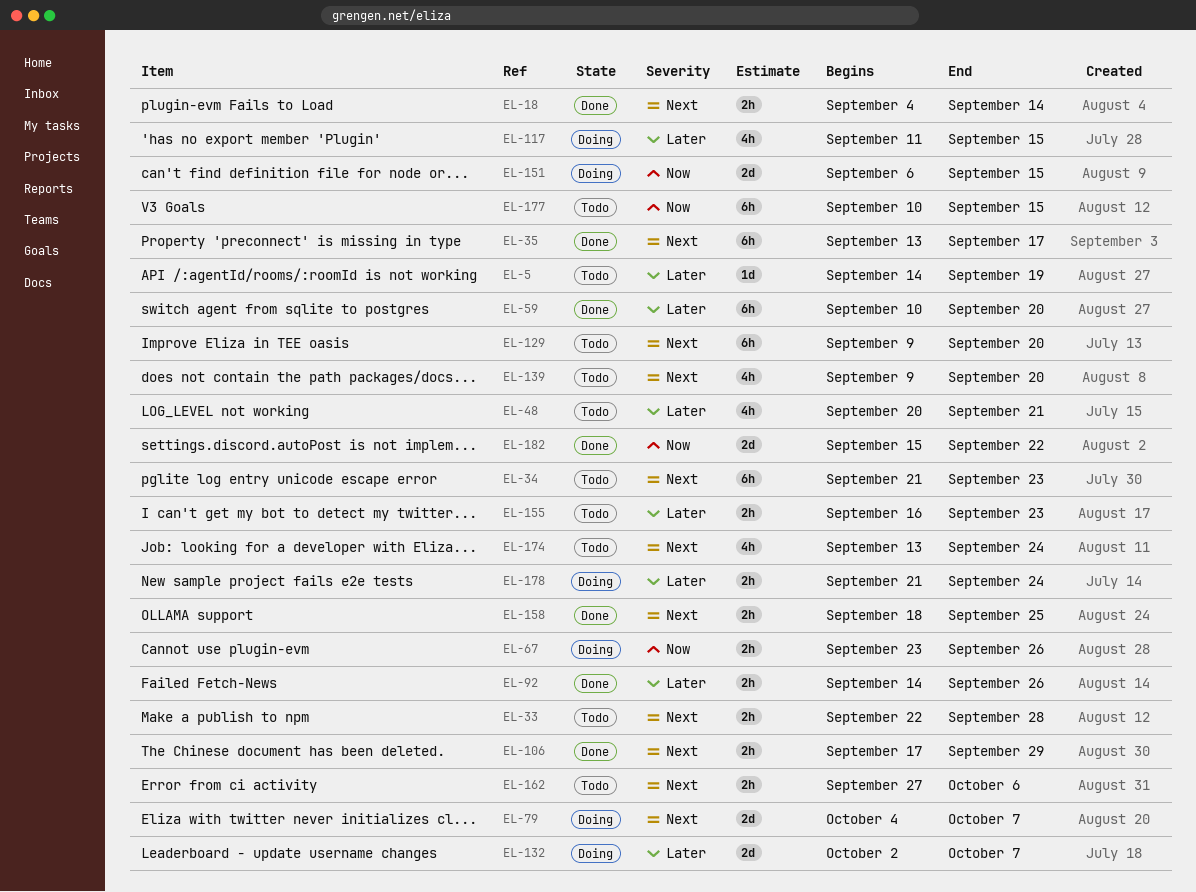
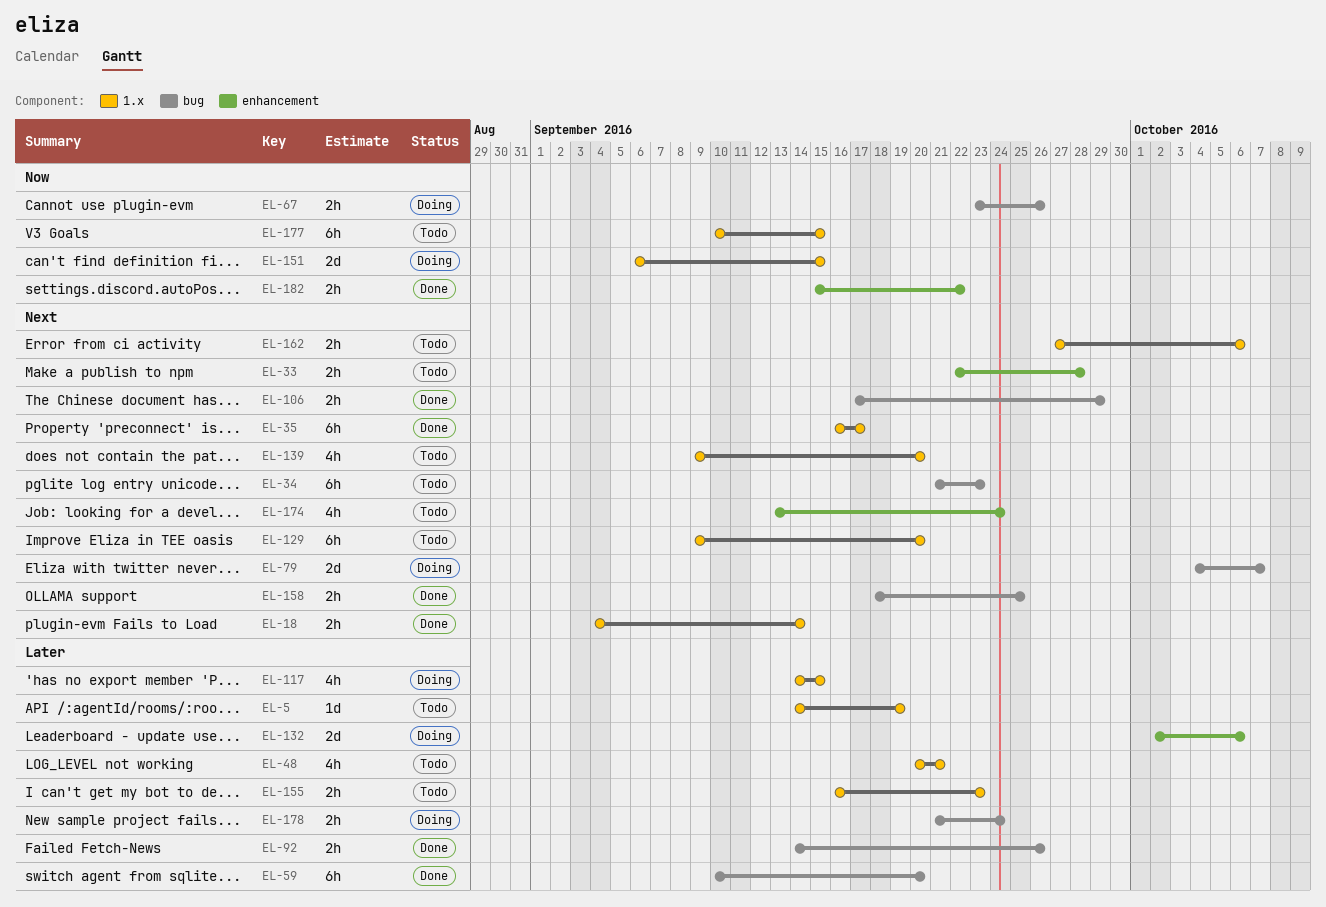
EL-35, start: Sep 13 -> Sep 16
EL-117, start: Sep 11 -> Sep 14
EL-132, due: Oct 7 -> Oct 6
EL-182, estimate: 2d -> 2h

